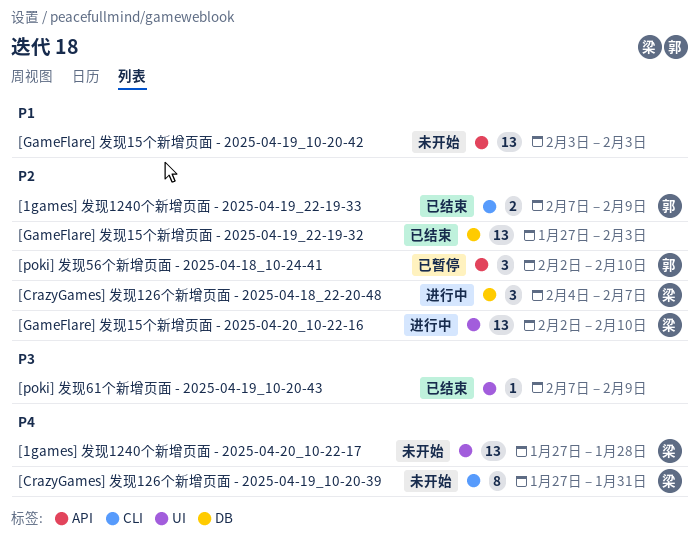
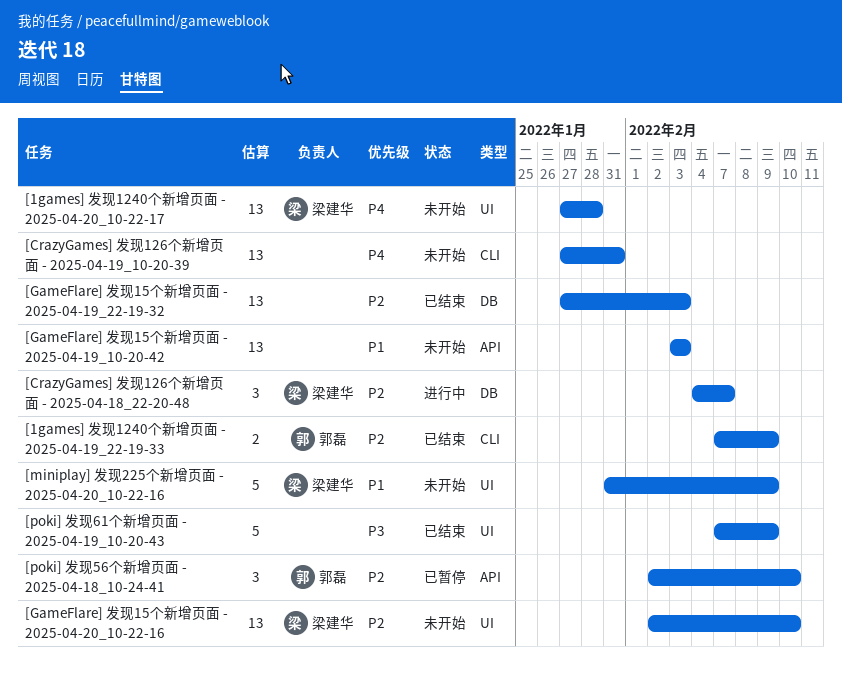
[CrazyGames] 发现126个新增页面 - 2025-04-19_10-20-39, owner: 梁建华 -> none
[CrazyGames] 发现126个新增页面 - 2025-04-19_10-20-39, estimate: 8 -> 13
[GameFlare] 发现15个新增页面 - 2025-04-20_10-22-16, status: 进行中 -> 未开始
[miniplay] 发现225个新增页面 - 2025-04-20_10-22-16: none -> present
[poki] 发现61个新增页面 - 2025-04-19_10-20-43, estimate: 1 -> 5

